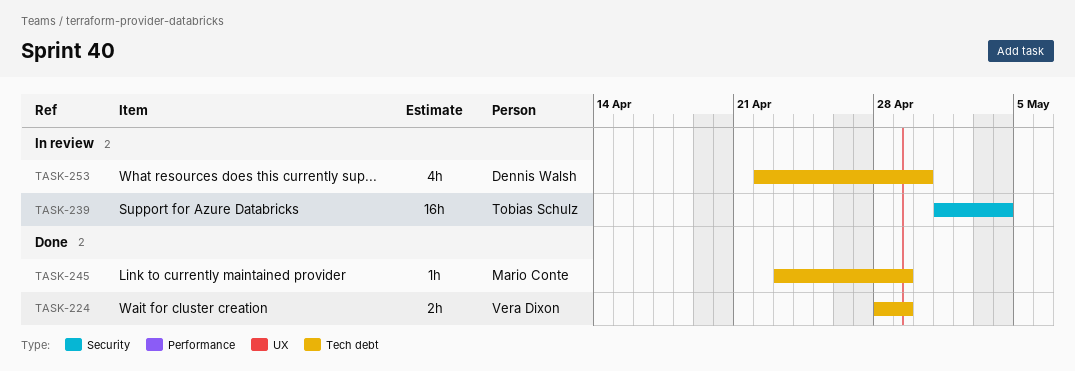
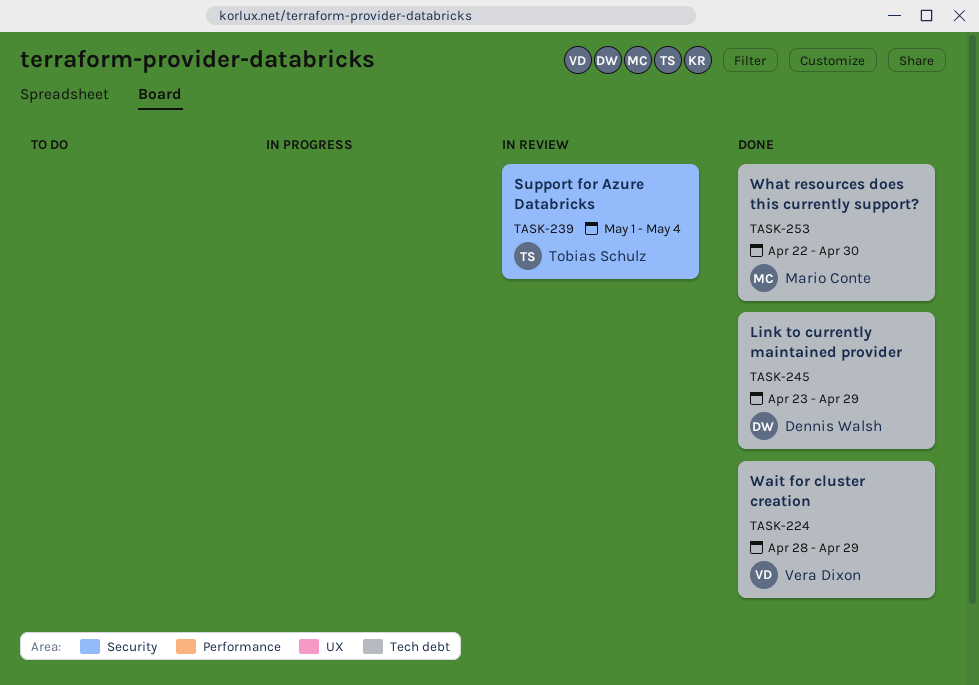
TASK-245, owner: Mario Conte -> Dennis Walsh
TASK-253, status: In review -> Done
TASK-253, owner: Dennis Walsh -> Mario Conte

